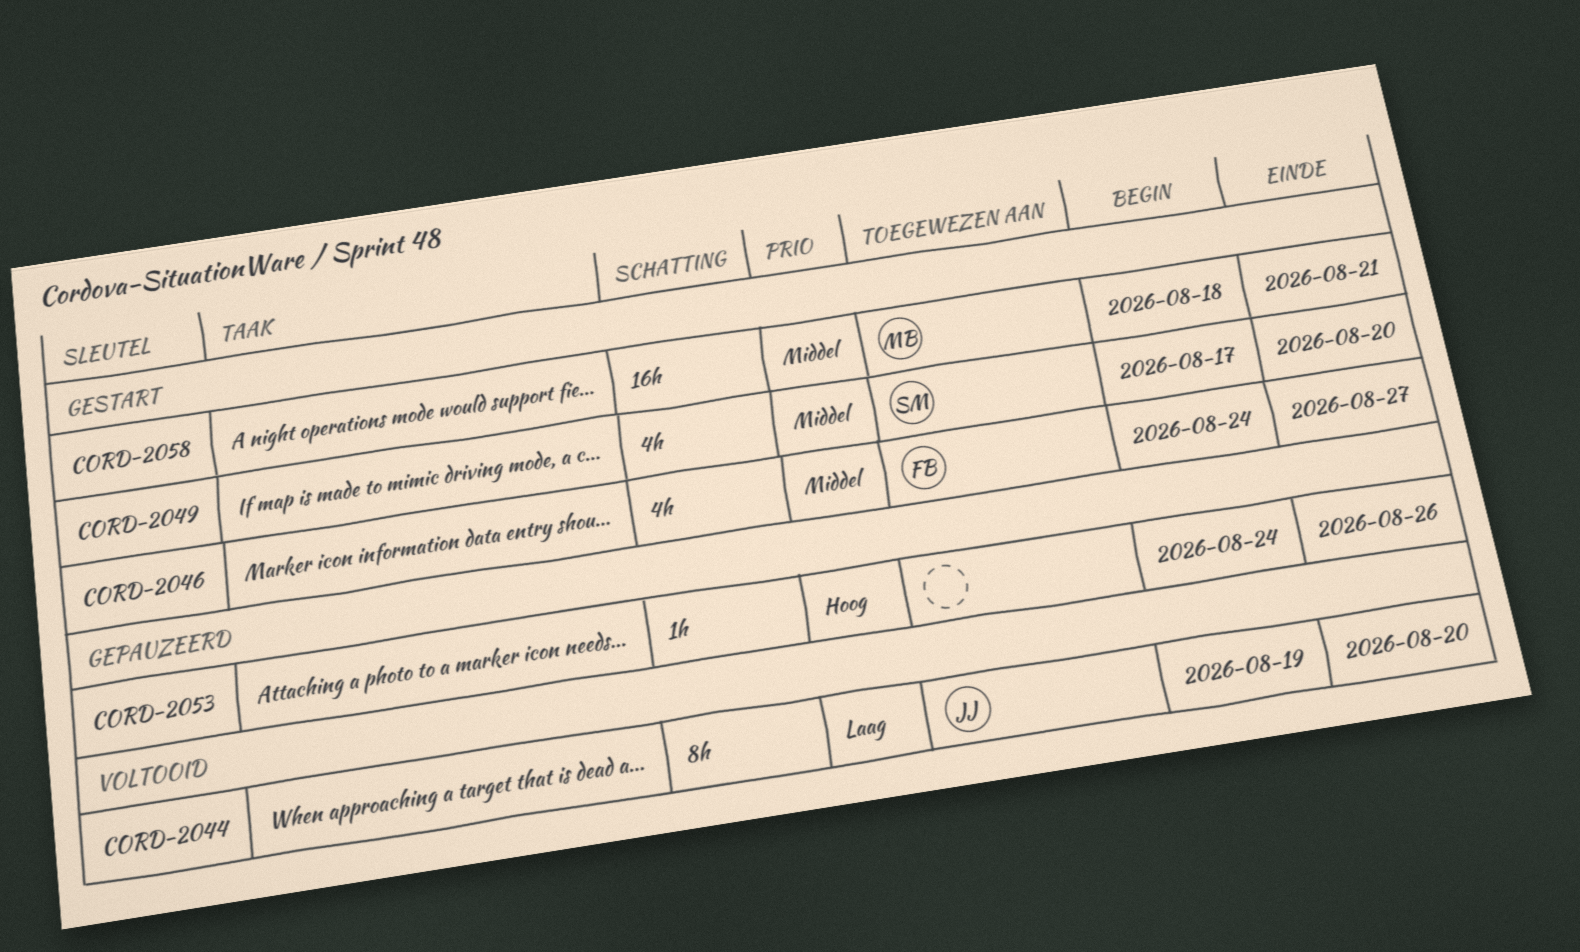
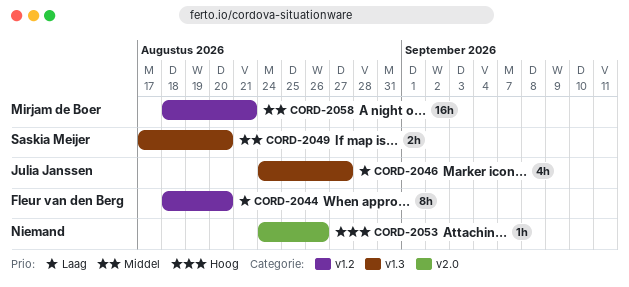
CORD-2044, owner: Julia Janssen -> Fleur van den Berg
CORD-2044, start: Aug 19 -> Aug 18
CORD-2046, owner: Fleur van den Berg -> Julia Janssen
CORD-2046, priority: Middel -> Laag
CORD-2049, estimate: 4h -> 2h

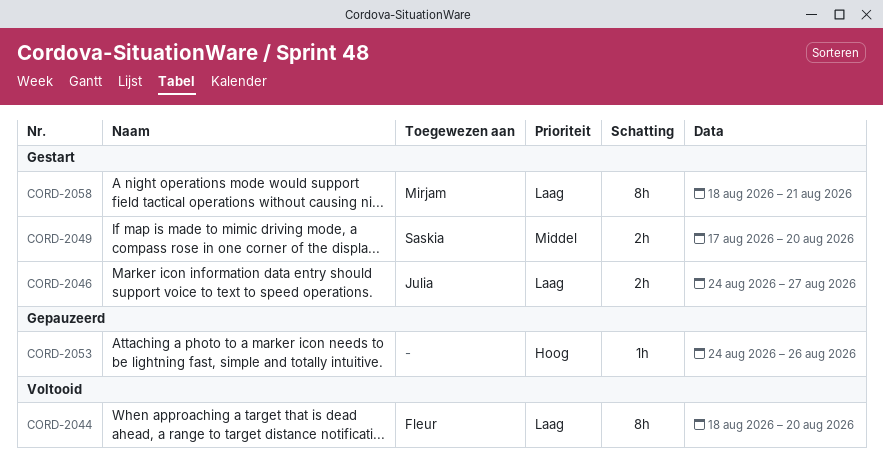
CORD-2046, estimate: 4h -> 2h
CORD-2058, priority: Middel -> Laag
CORD-2058, estimate: 16h -> 8h

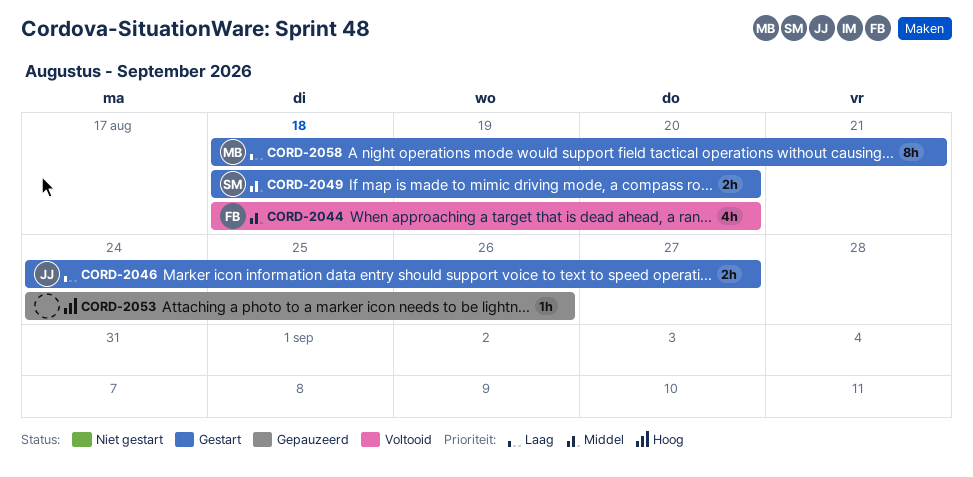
CORD-2044, priority: Laag -> Middel
CORD-2044, estimate: 8h -> 4h
CORD-2049, start: Aug 17 -> Aug 18

